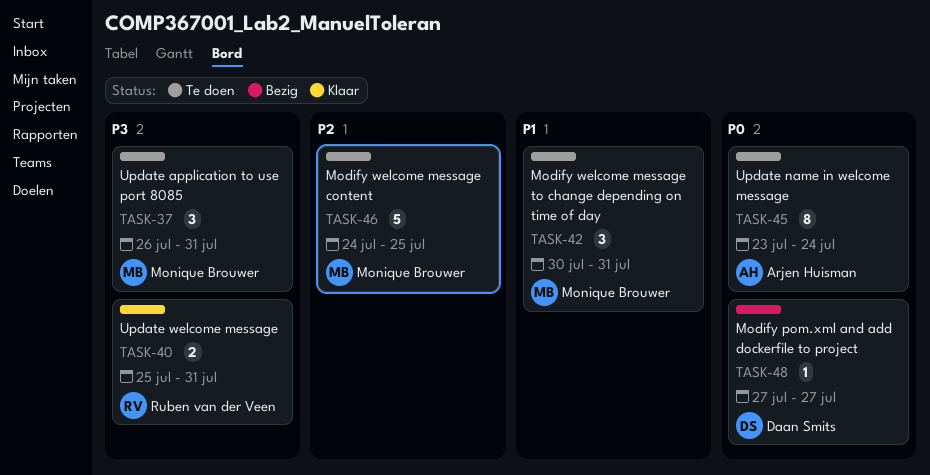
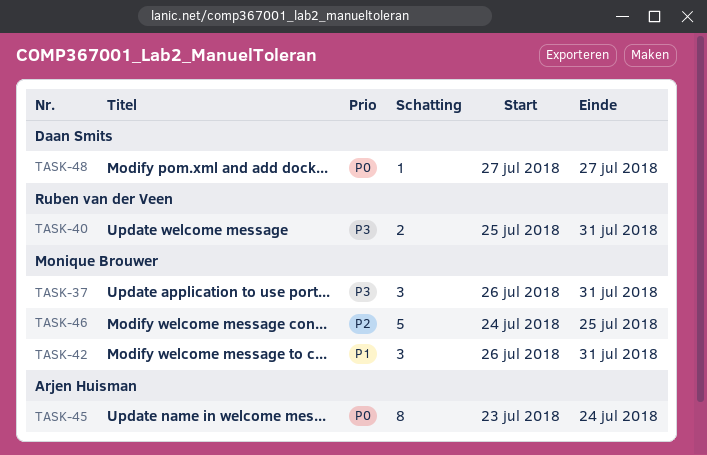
TASK-42, start: Jul 30 -> Jul 26

